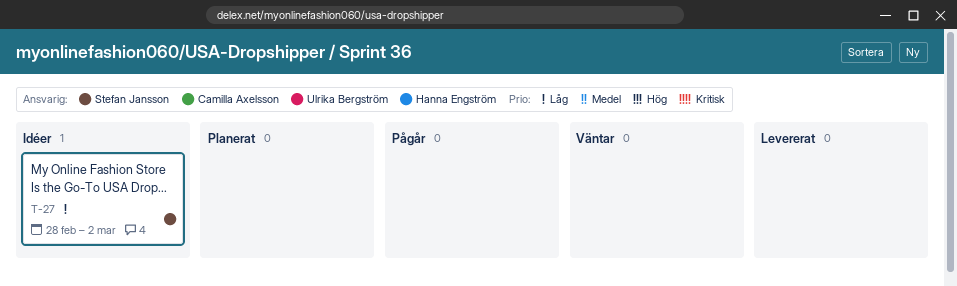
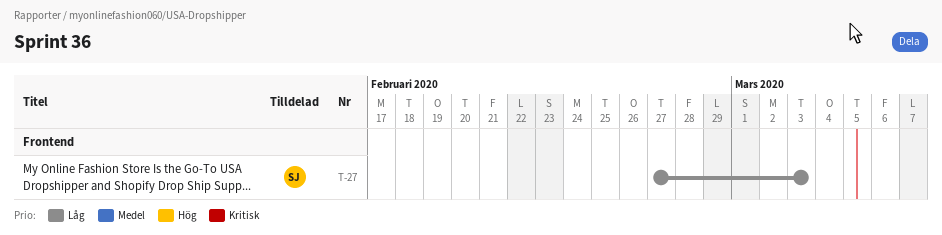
T-27, start: Feb 28 -> Feb 27
T-27, due: Mar 2 -> Mar 3

